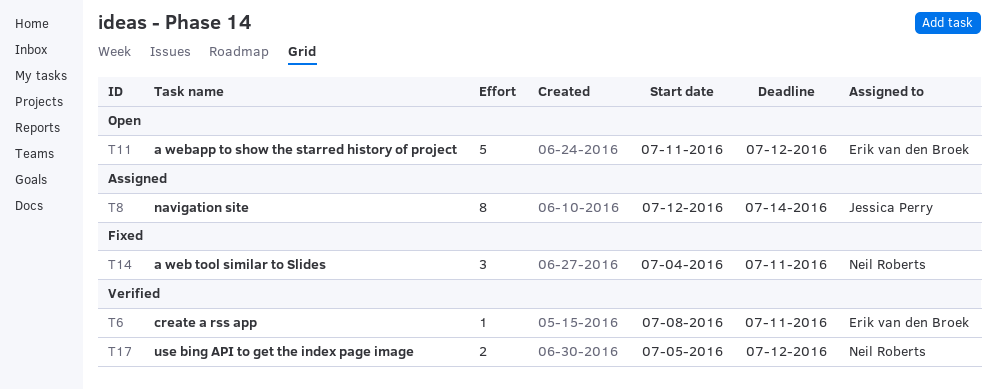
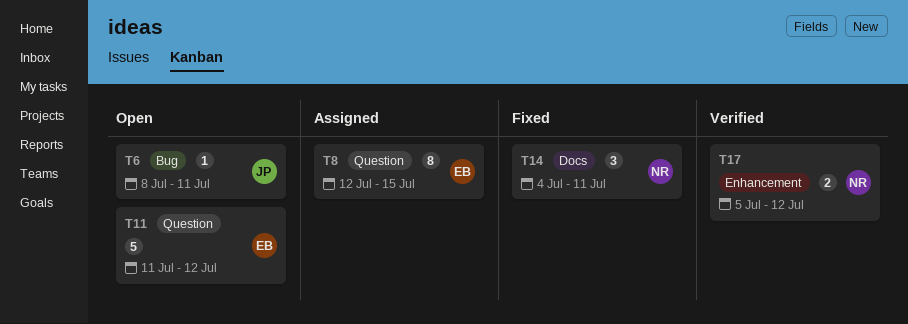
T6, status: Verified -> Open
T6, owner: Erik van den Broek -> Jessica Perry
T8, owner: Jessica Perry -> Erik van den Broek
T8, due: Jul 14 -> Jul 15

